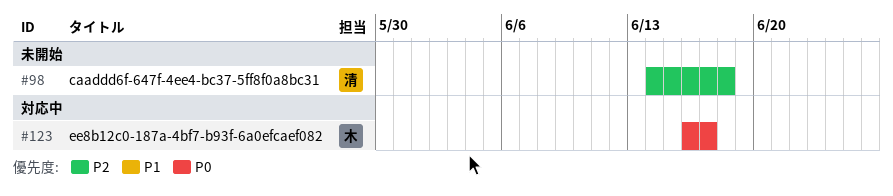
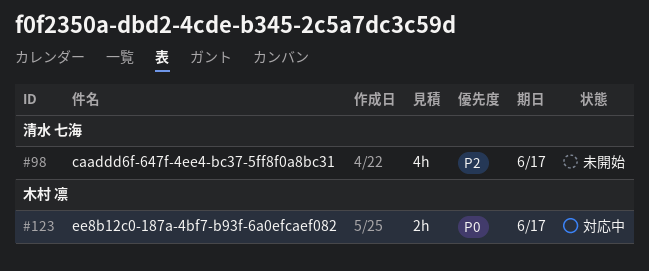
#98, due: Jun 18 -> Jun 17

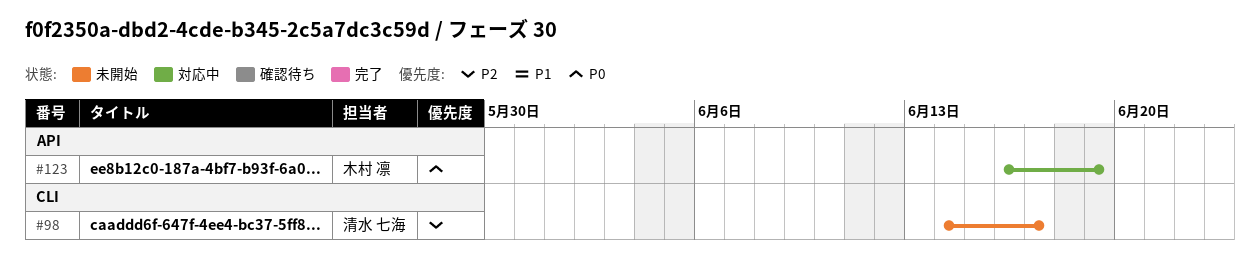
#123, due: Jun 17 -> Jun 19

